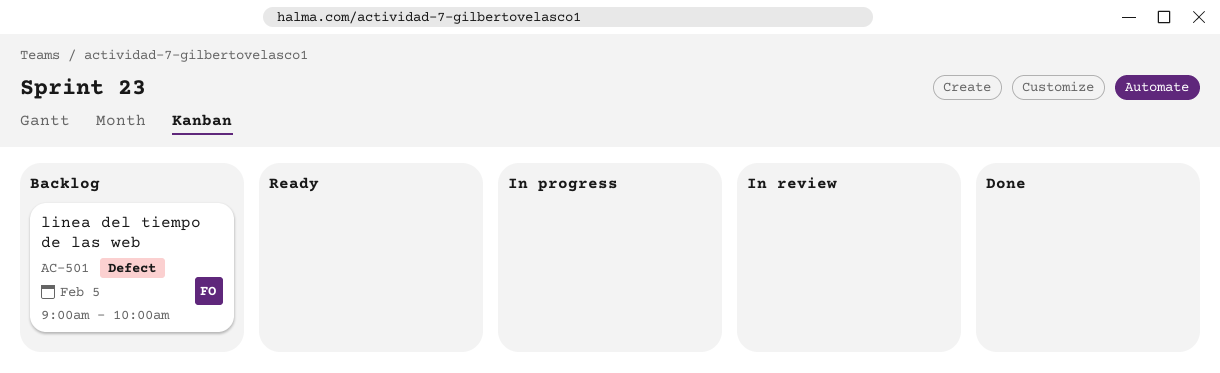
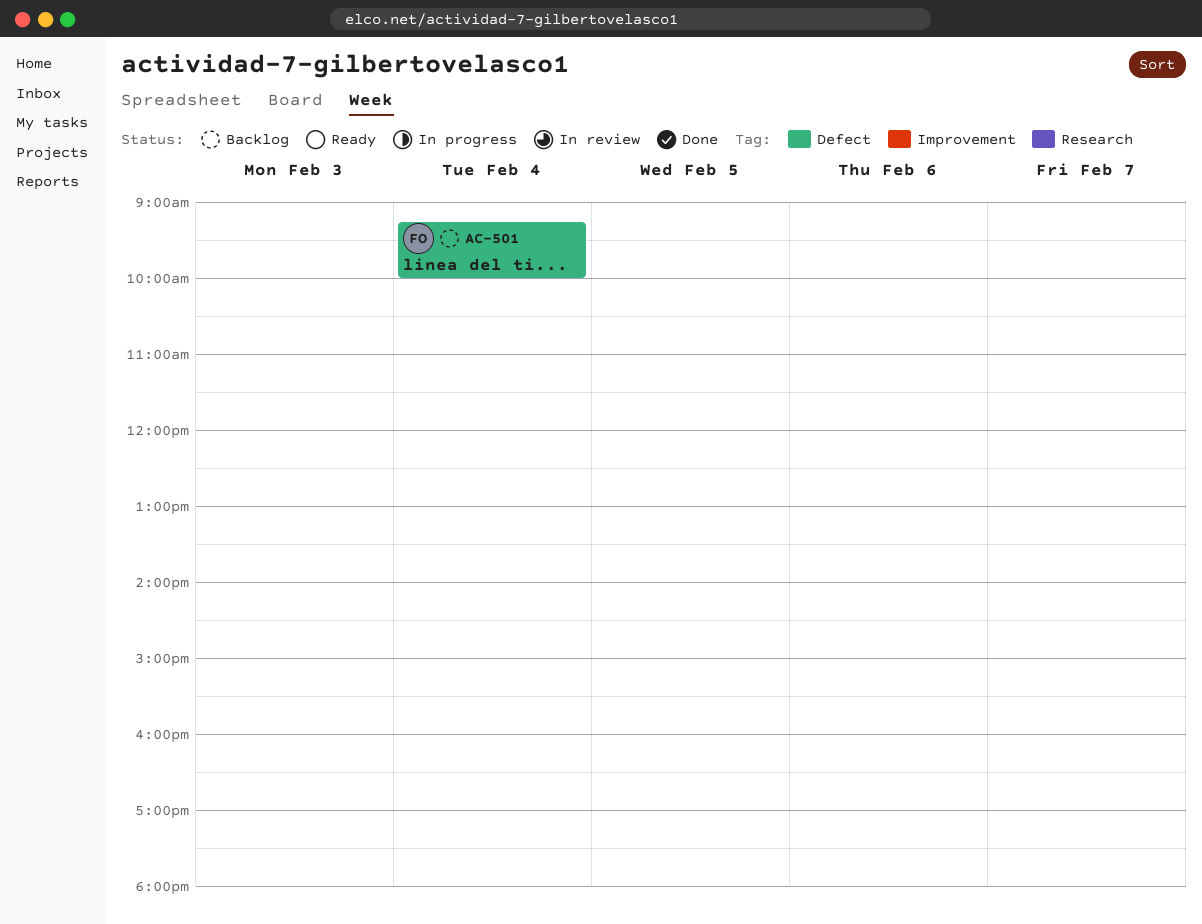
AC-501, day: Feb 5 -> Feb 4
AC-501, begins: 09:00 -> 09:15

